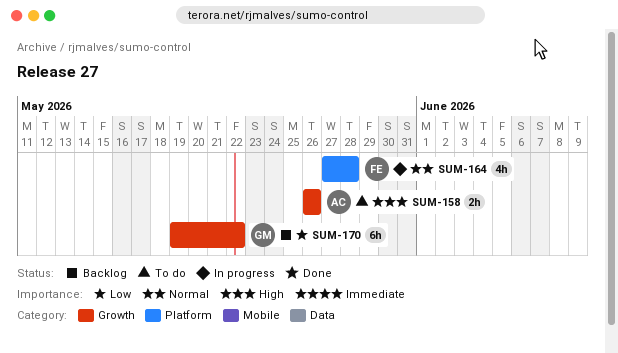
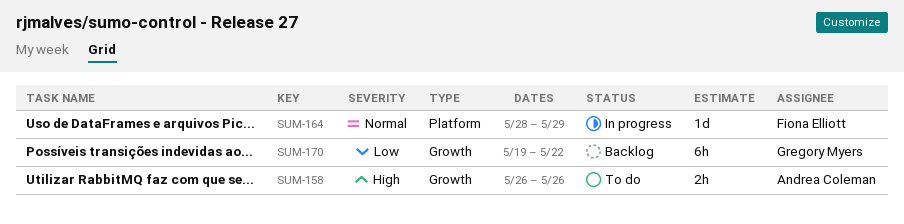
SUM-164, estimate: 4h -> 1d
SUM-164, start: May 27 -> May 28
SUM-164, due: May 28 -> May 29

